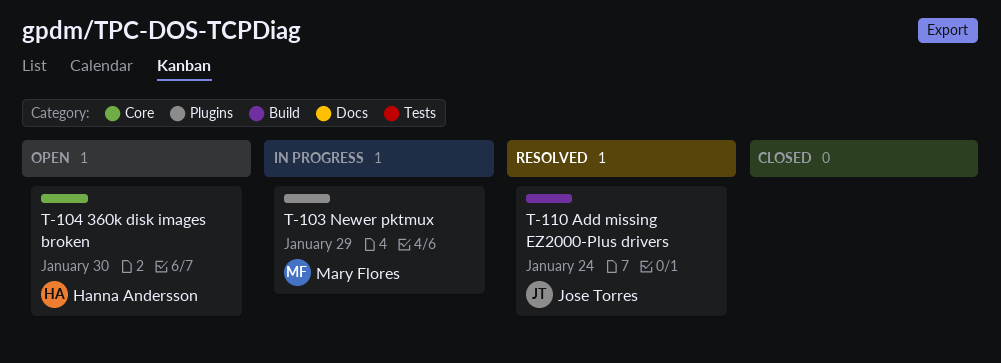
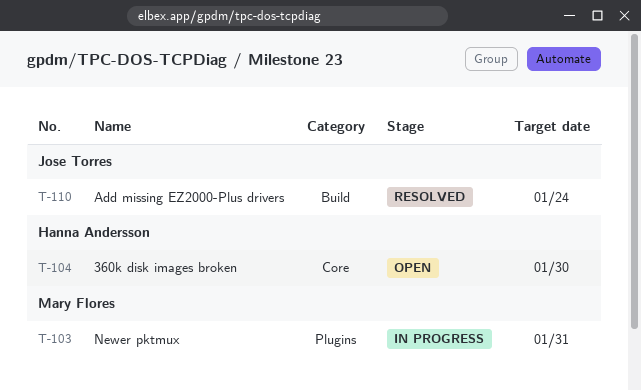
T-103, due: Jan 29 -> Jan 31

